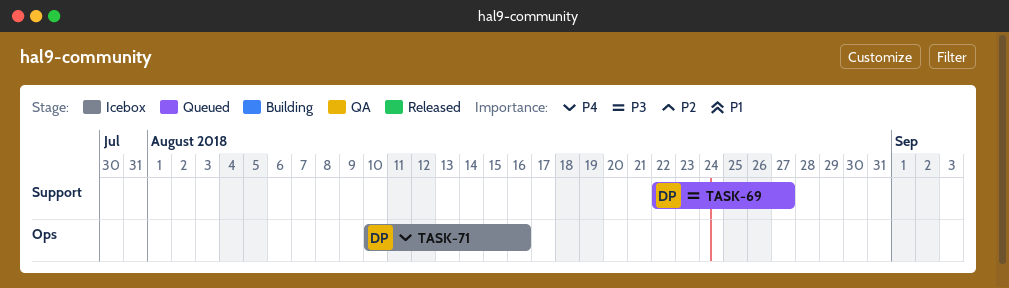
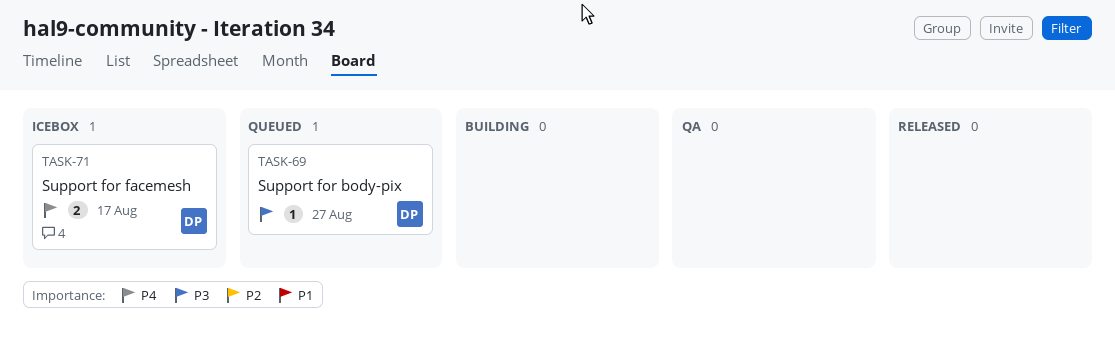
TASK-71, due: Aug 16 -> Aug 17

